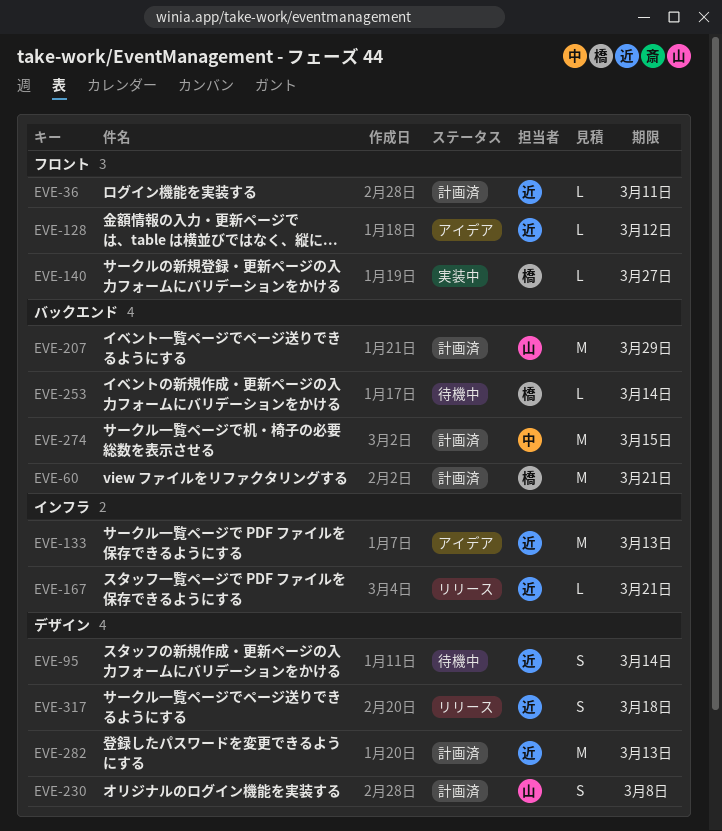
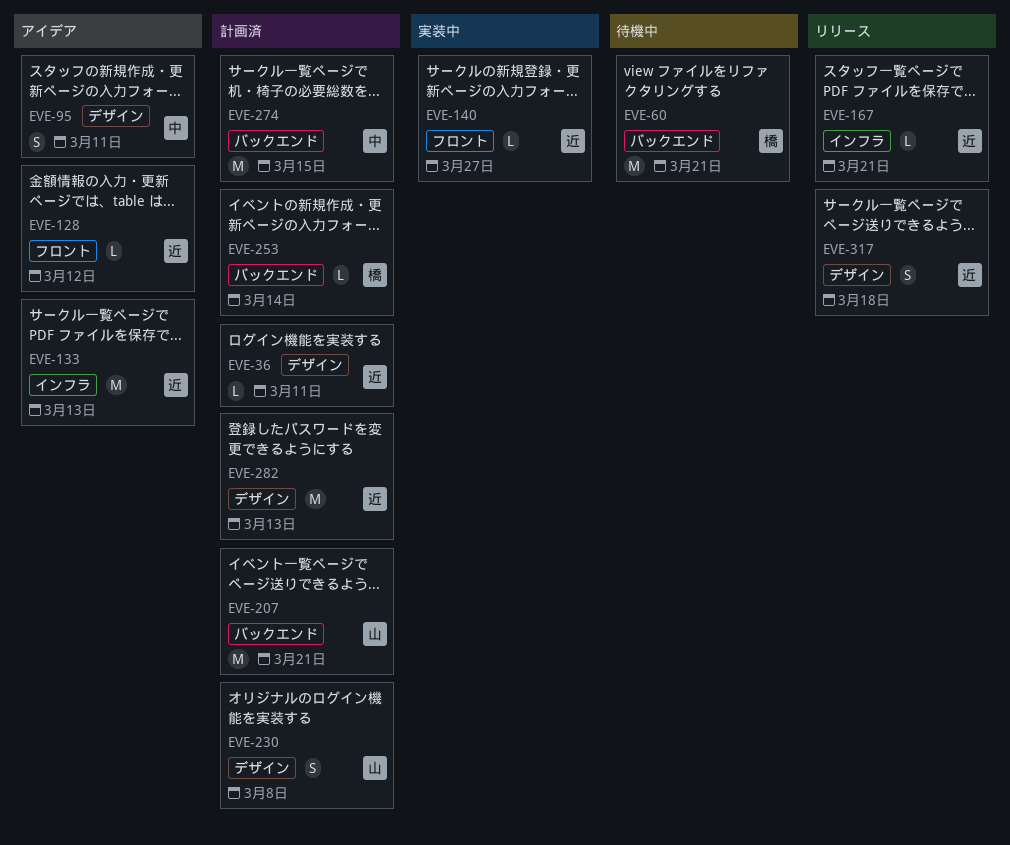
EVE-36, label: フロント -> デザイン
EVE-60, status: 計画済 -> 待機中
EVE-95, status: 待機中 -> アイデア
EVE-95, owner: 近 -> 中
EVE-95, due: Mar 14 -> Mar 11
EVE-140, owner: 橋 -> 近
EVE-207, due: Mar 29 -> Mar 21
EVE-253, status: 待機中 -> 計画済

